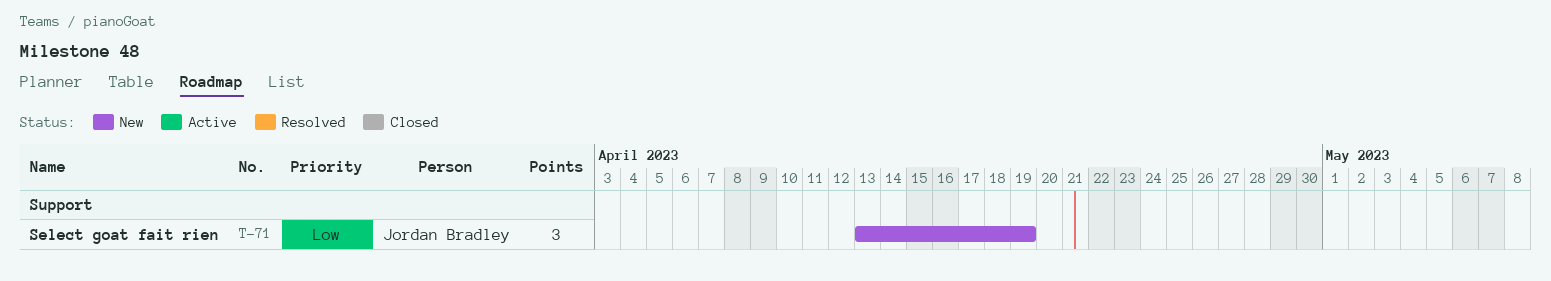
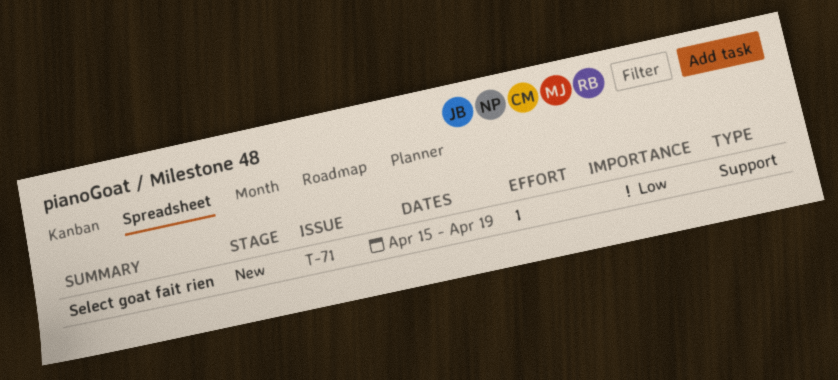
T-71, estimate: 3 -> 1
T-71, start: Apr 13 -> Apr 15

